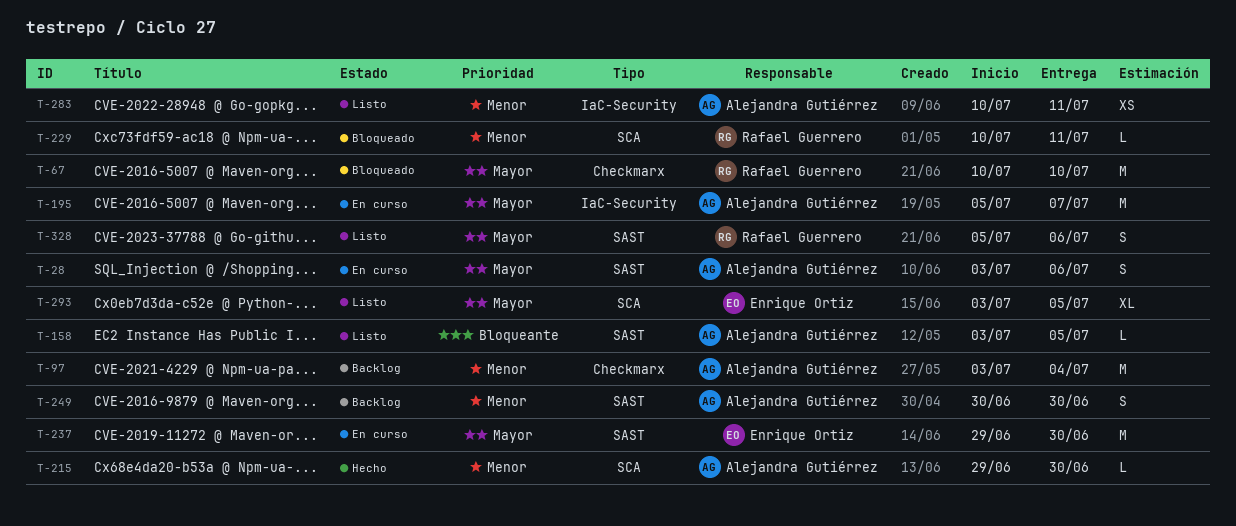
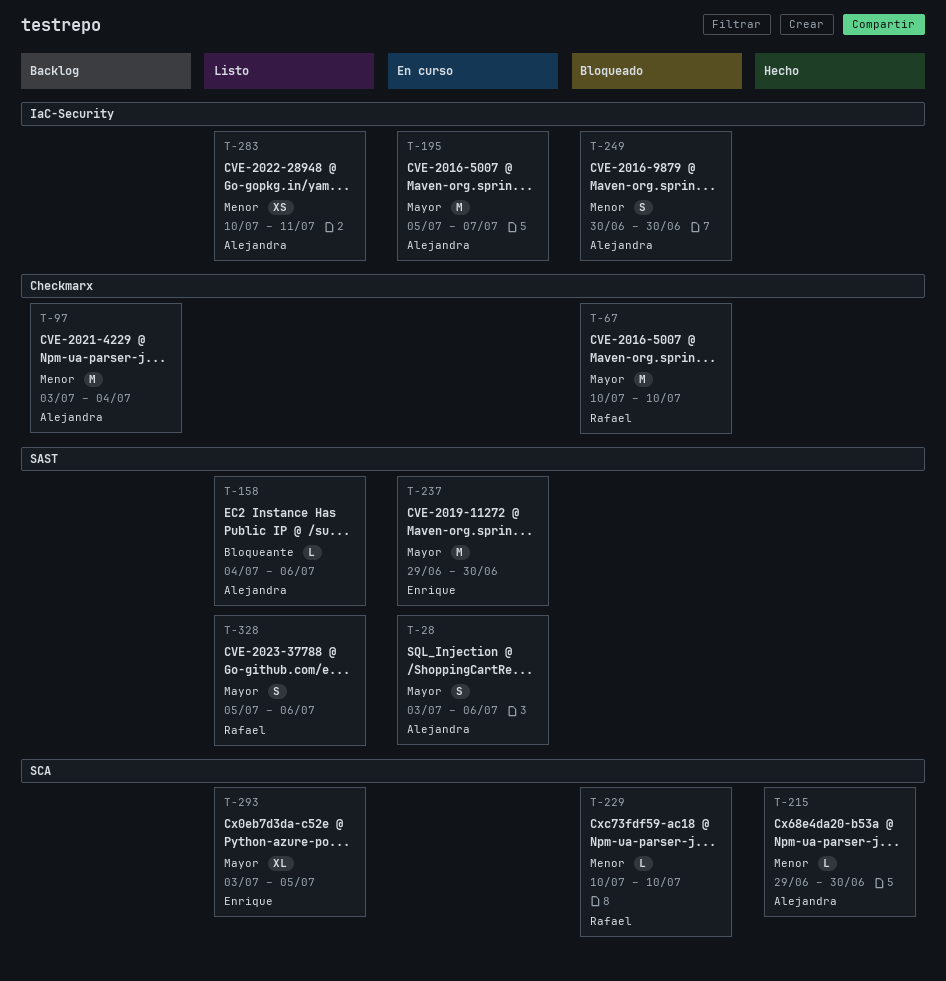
T-158, start: Jul 3 -> Jul 4
T-158, due: Jul 5 -> Jul 6
T-229, due: Jul 11 -> Jul 10
T-249, status: Backlog -> Bloqueado
T-249, label: SAST -> IaC-Security

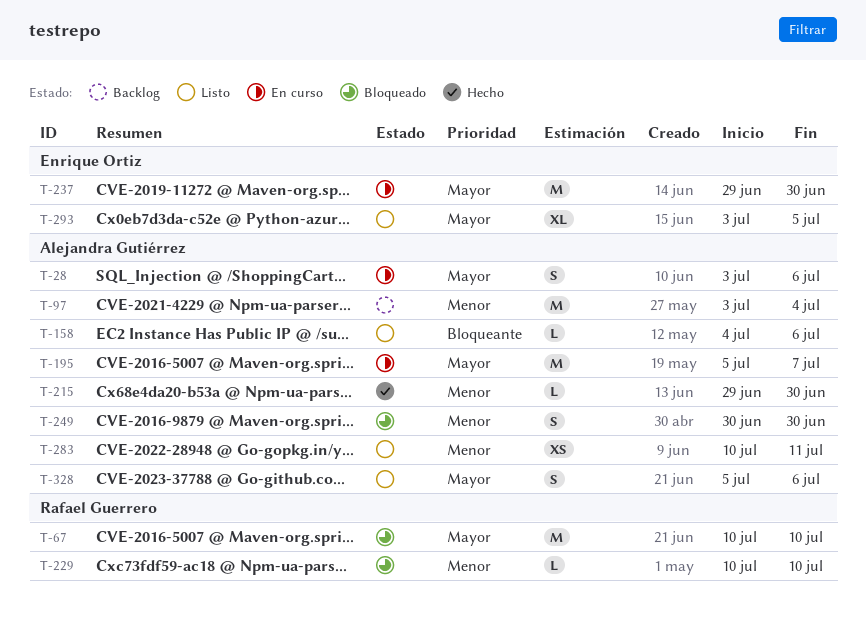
T-328, owner: Rafael Guerrero -> Alejandra Gutiérrez

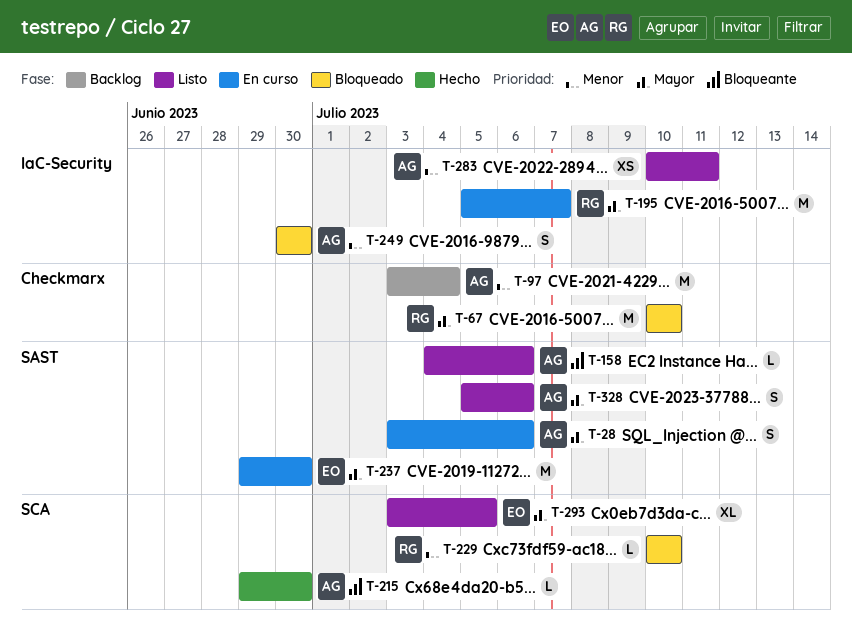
T-195, owner: Alejandra Gutiérrez -> Rafael Guerrero
T-215, priority: Menor -> Bloqueante

